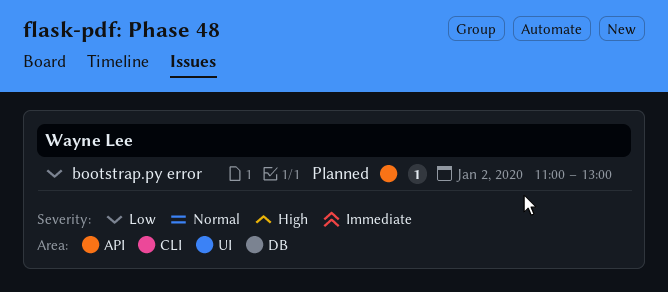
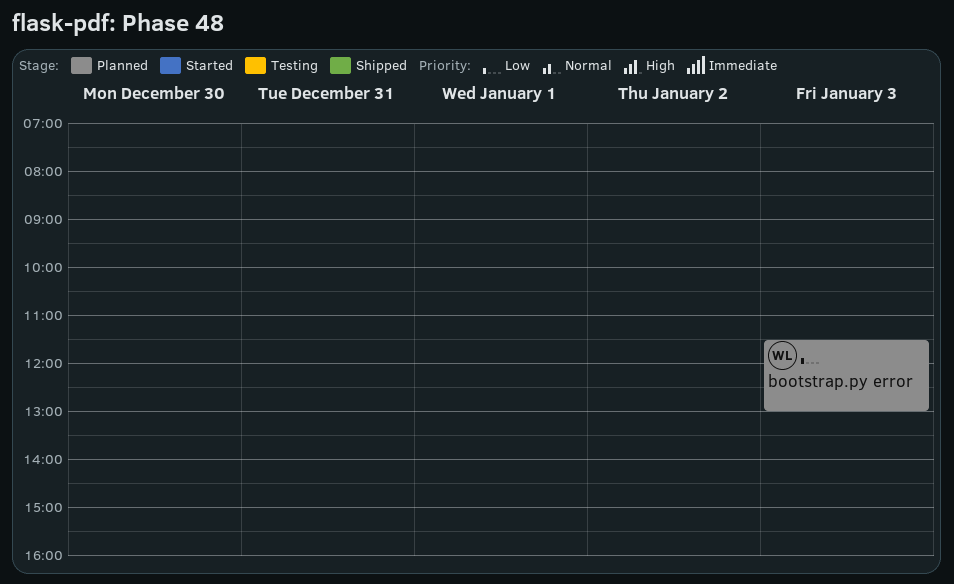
bootstrap.py error, day: Jan 2 -> Jan 3
bootstrap.py error, begins: 11:00 -> 11:30

